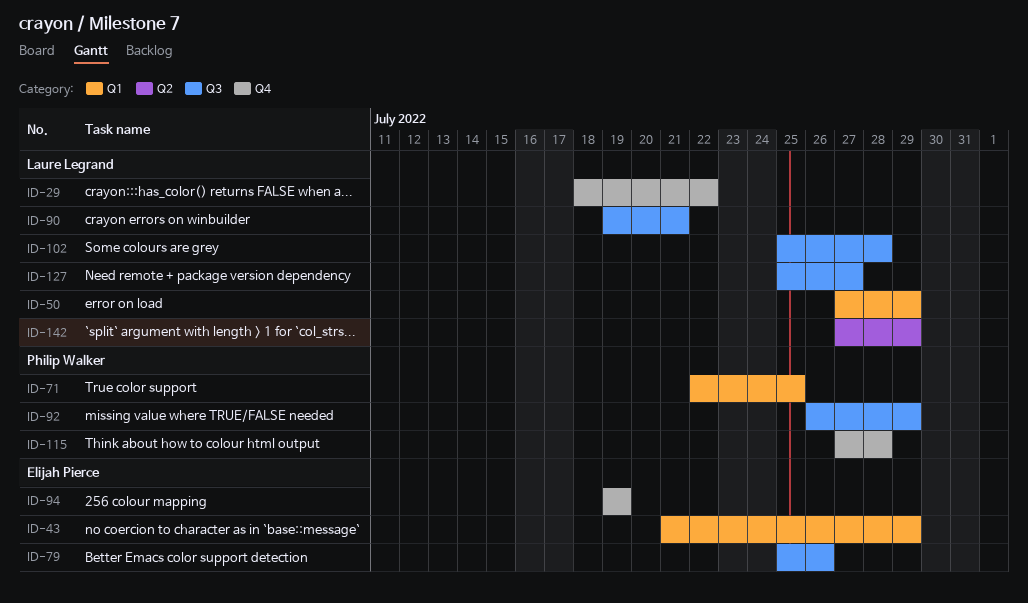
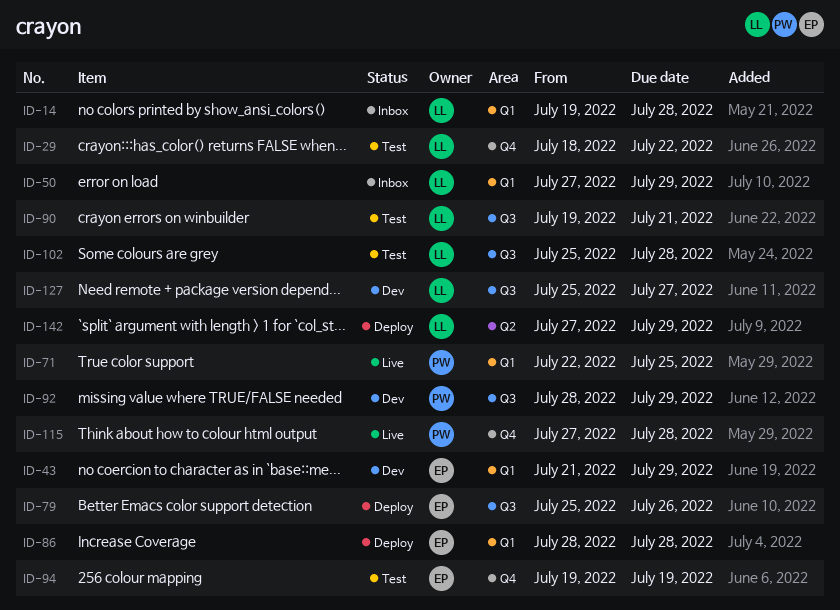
ID-14: none -> present
ID-86: none -> present
ID-92, start: Jul 26 -> Jul 28

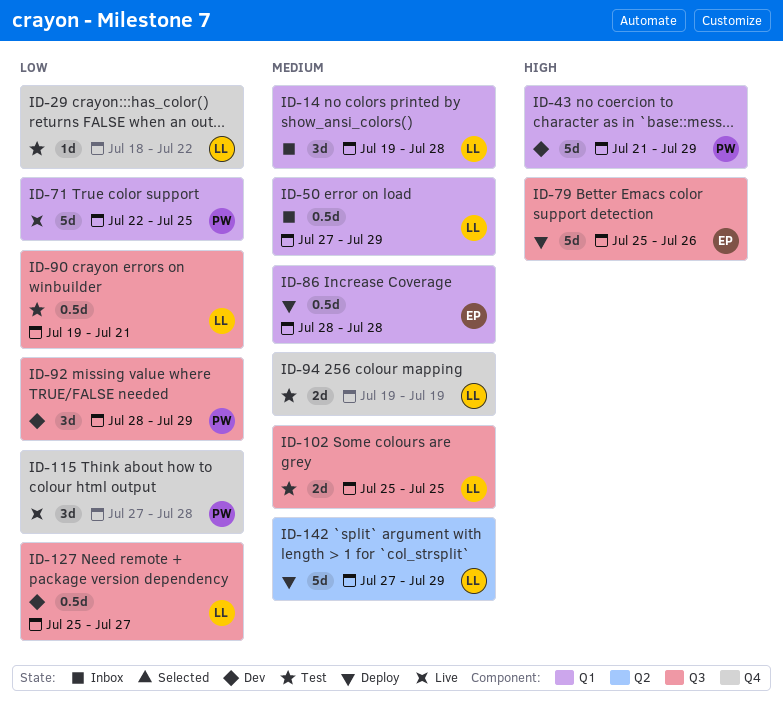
ID-43, owner: EP -> PW
ID-94, owner: EP -> LL
ID-102, due: Jul 28 -> Jul 25

